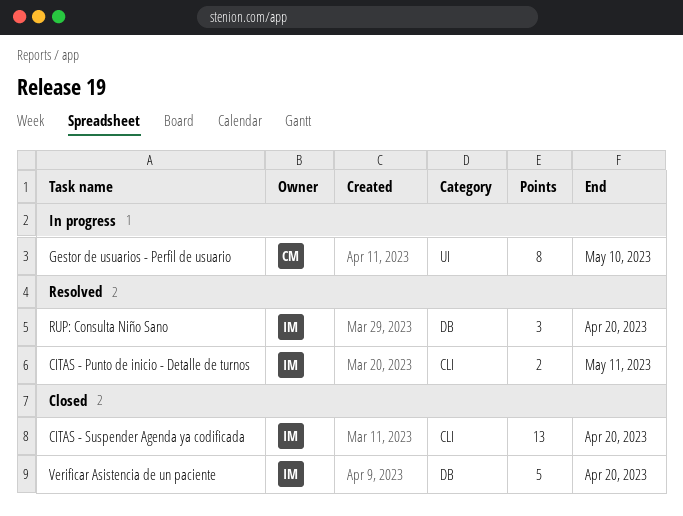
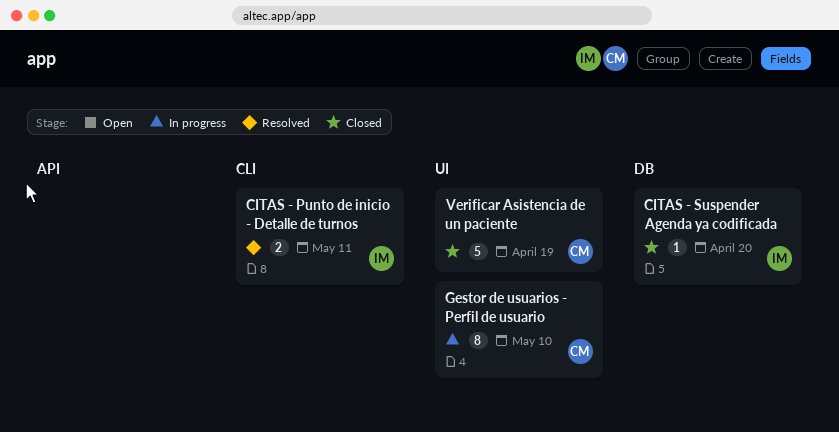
CITAS - Suspender Agenda ya codificada, label: CLI -> DB
CITAS - Suspender Agenda ya codificada, estimate: 13 -> 1
RUP: Consulta Niño Sano: present -> none
Verificar Asistencia de un paciente, owner: IM -> CM
Verificar Asistencia de un paciente, label: DB -> UI
Verificar Asistencia de un paciente, due: Apr 20 -> Apr 19

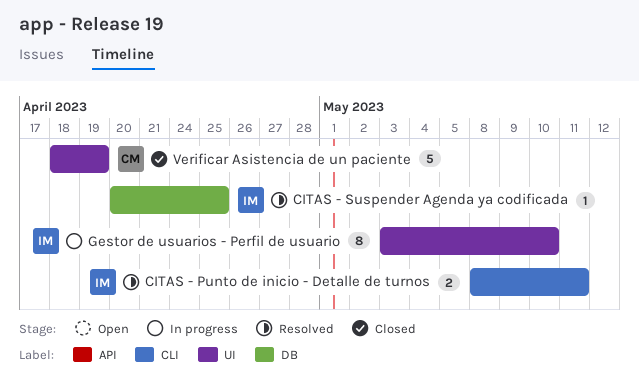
CITAS - Suspender Agenda ya codificada, status: Closed -> Resolved
CITAS - Suspender Agenda ya codificada, due: Apr 20 -> Apr 25
Gestor de usuarios - Perfil de usuario, owner: CM -> IM

